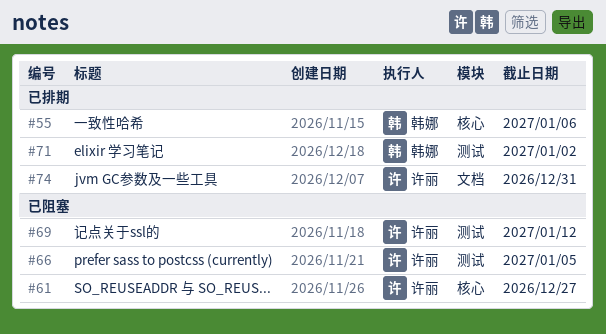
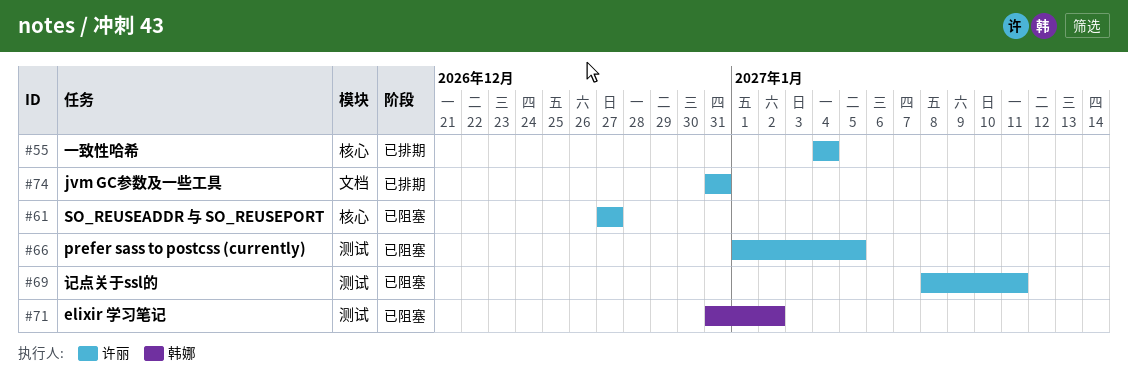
#55, owner: 韩娜 -> 许丽
#55, due: Jan 6 -> Jan 4
#69, due: Jan 12 -> Jan 11
#71, status: 已排期 -> 已阻塞

